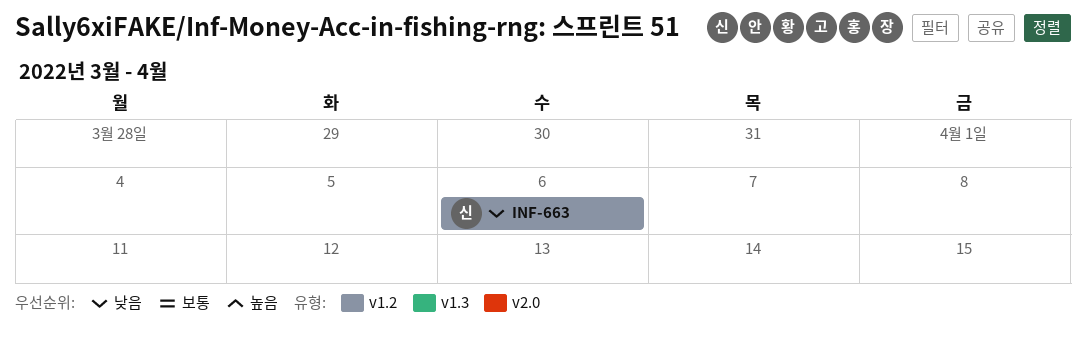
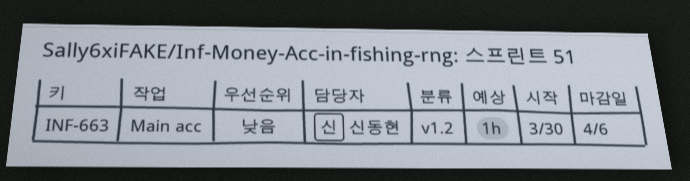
INF-663, start: Apr 6 -> Mar 30

